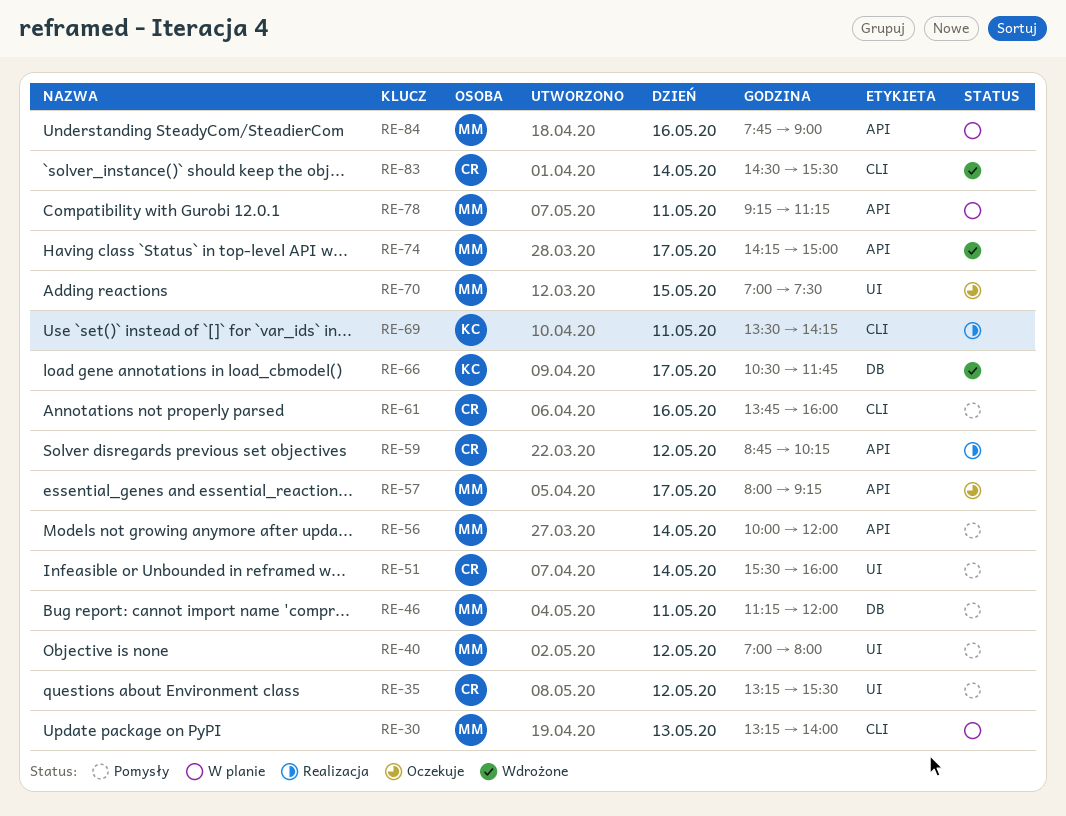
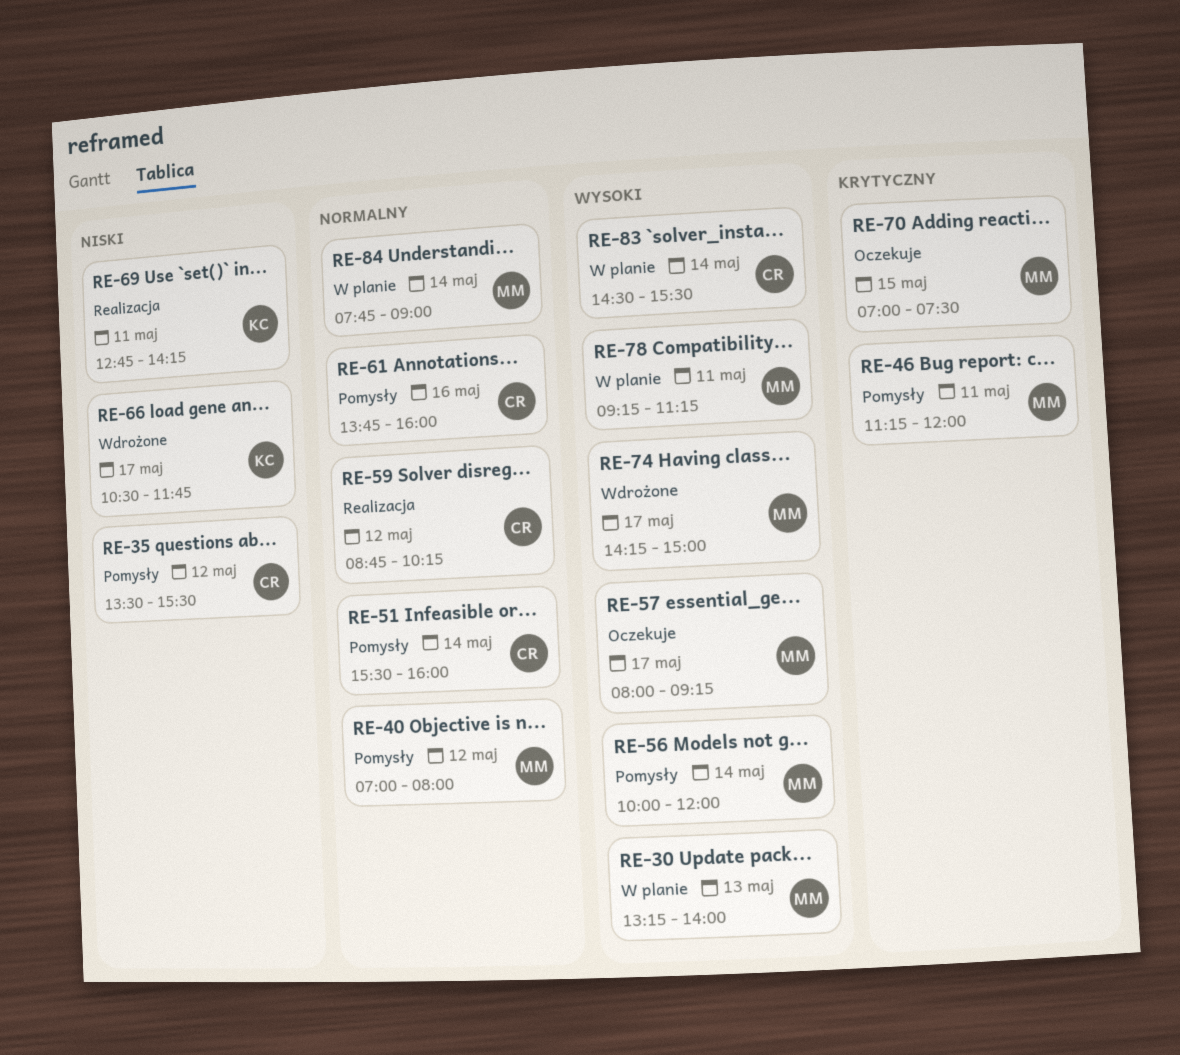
RE-35, begins: 13:15 -> 13:30
RE-69, begins: 13:30 -> 12:45
RE-83, status: Wdrożone -> W planie
RE-84, day: May 16 -> May 14

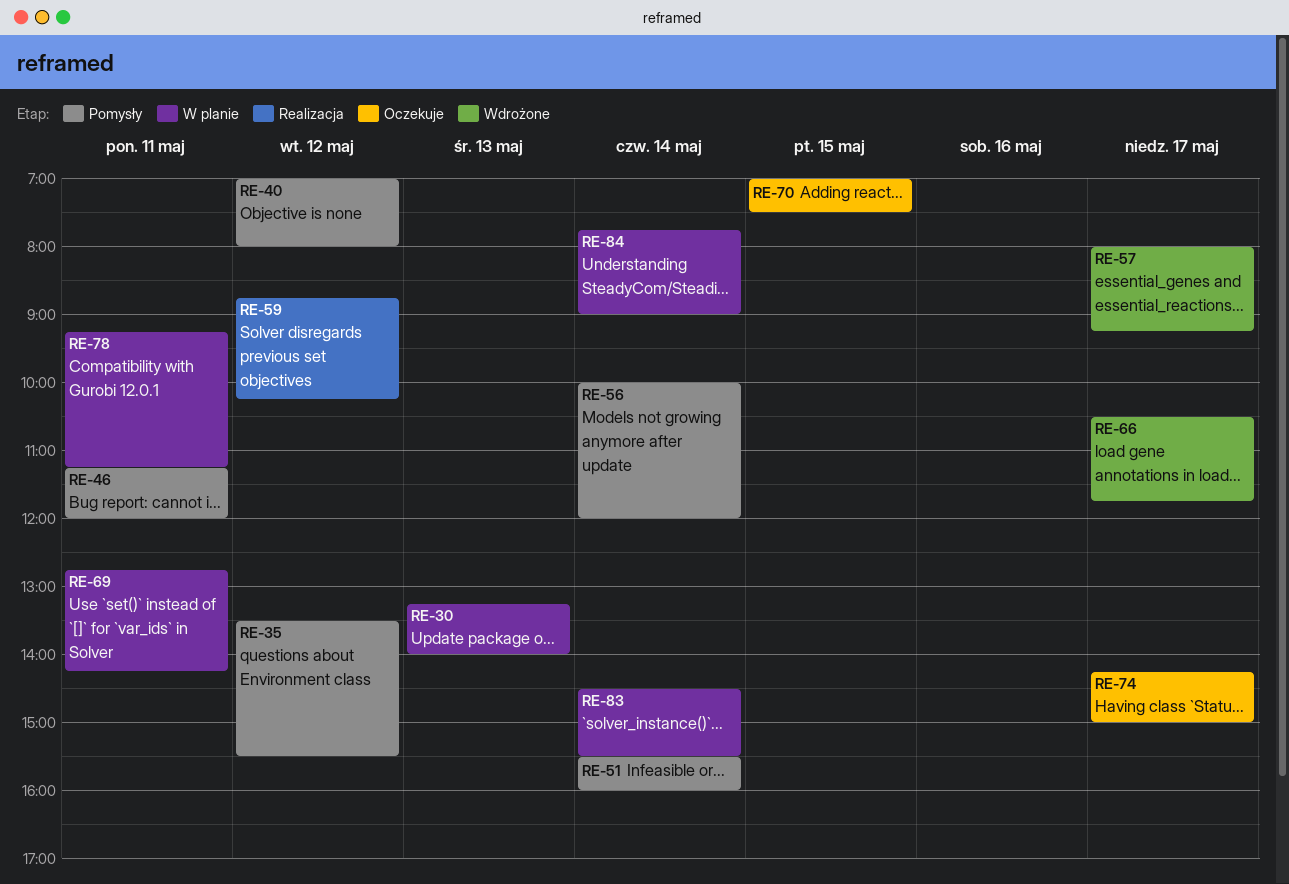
RE-57, status: Oczekuje -> Wdrożone
RE-61: present -> none
RE-69, status: Realizacja -> W planie
RE-74, status: Wdrożone -> Oczekuje

